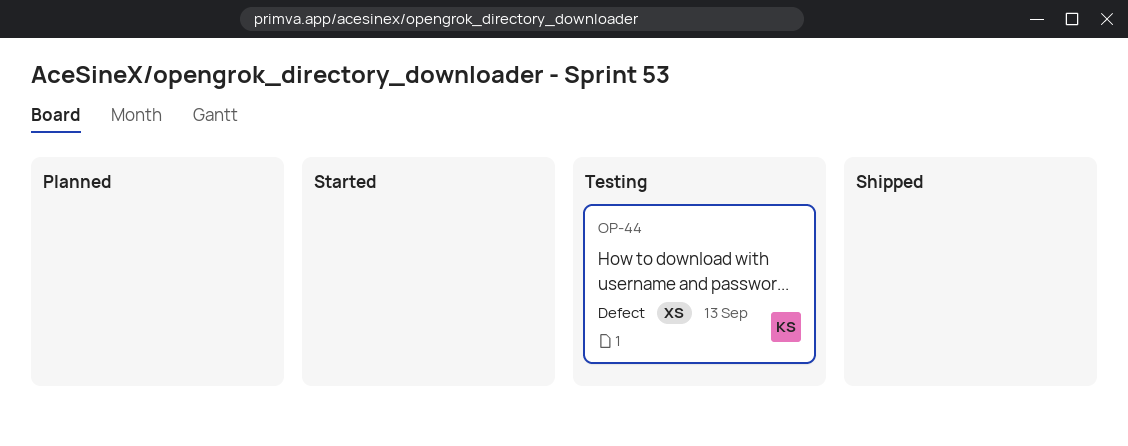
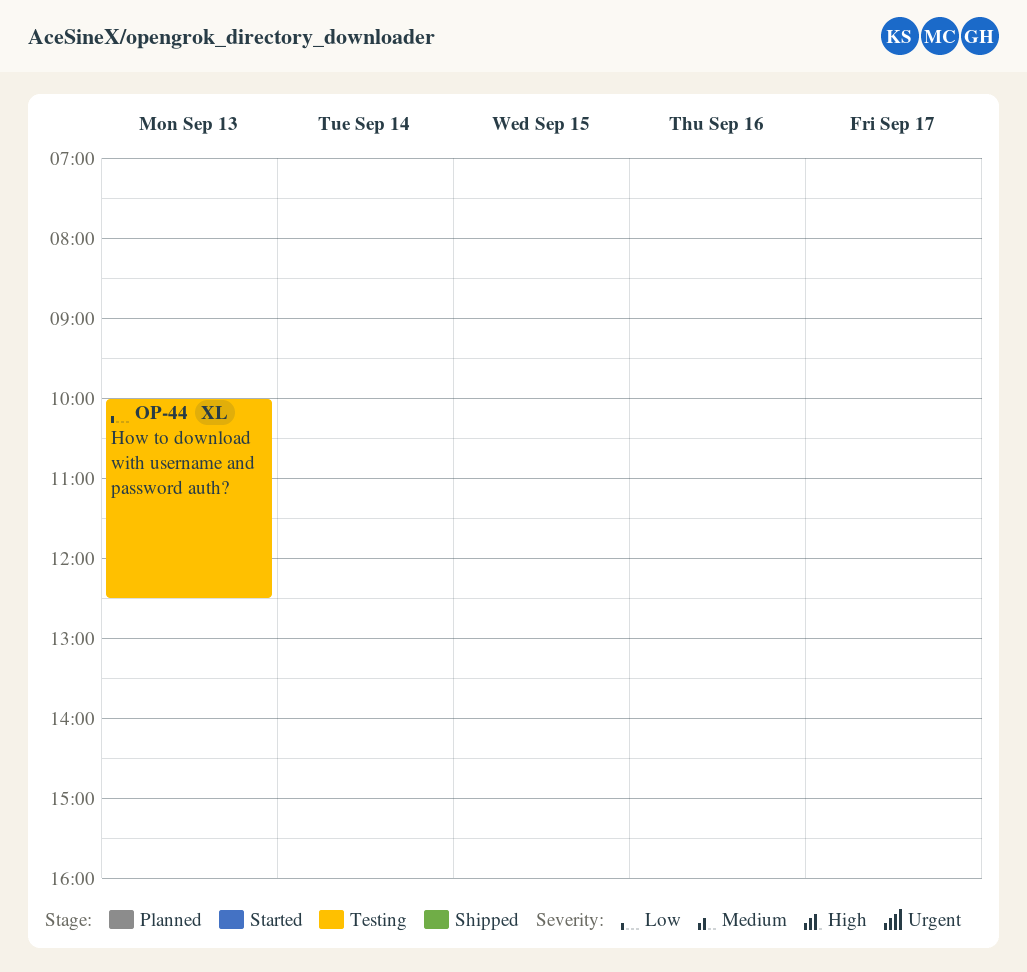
OP-44, estimate: XS -> XL

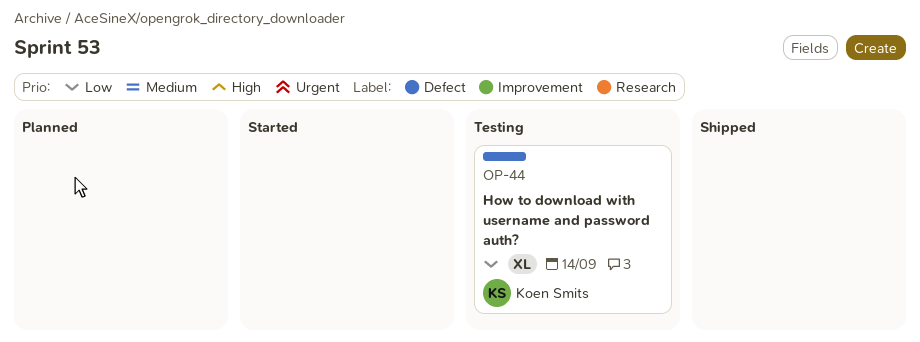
OP-44, day: Sep 13 -> Sep 14

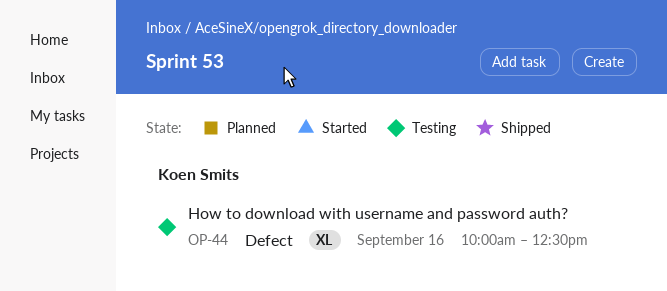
OP-44, day: Sep 14 -> Sep 16

